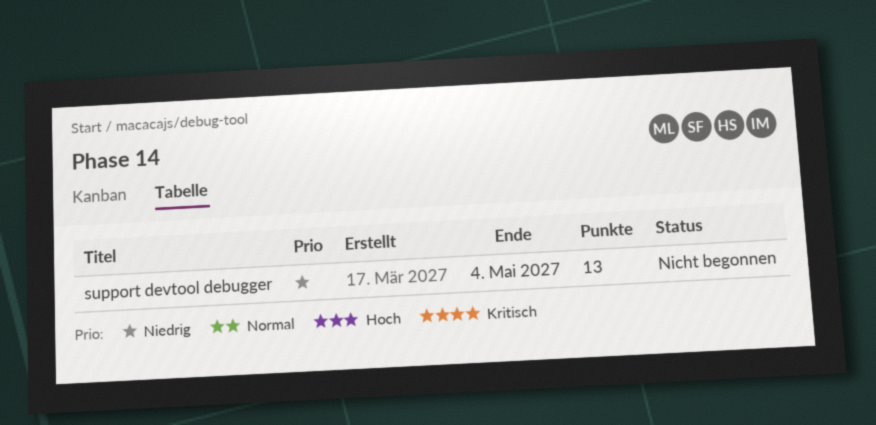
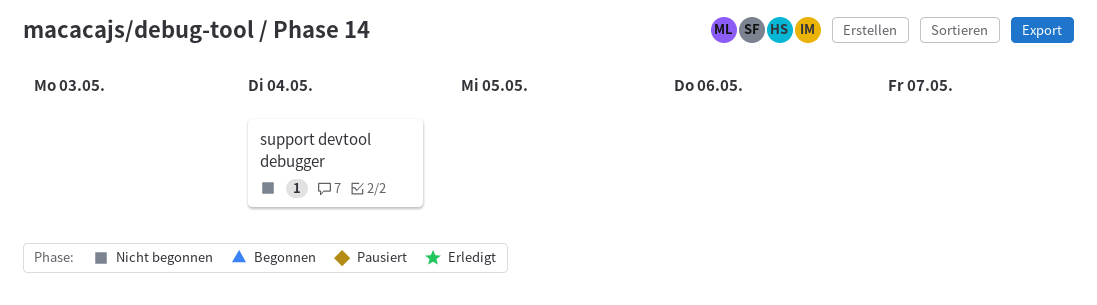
support devtool debugger, estimate: 13 -> 1

